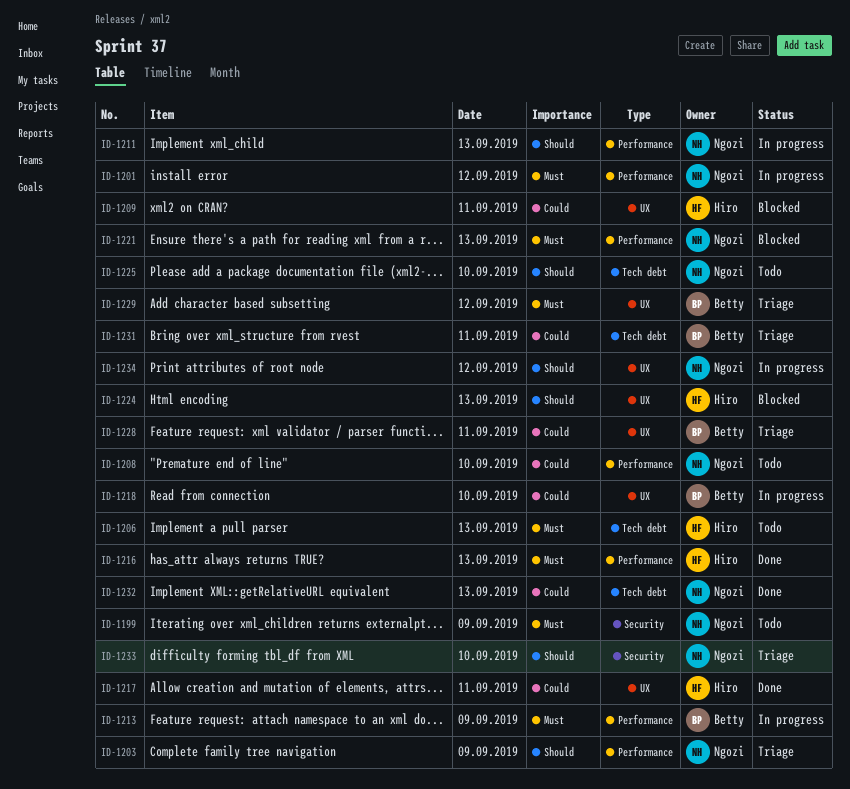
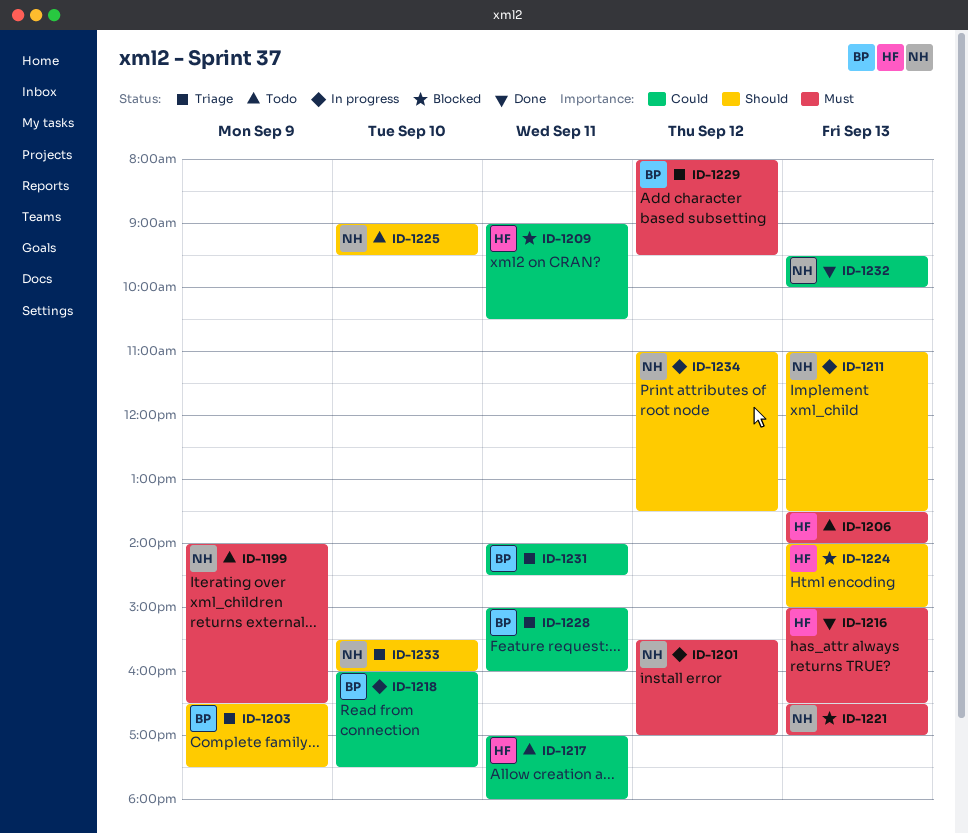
ID-1203, owner: Ngozi -> Betty
ID-1208: present -> none
ID-1213: present -> none
ID-1217, status: Done -> Todo

